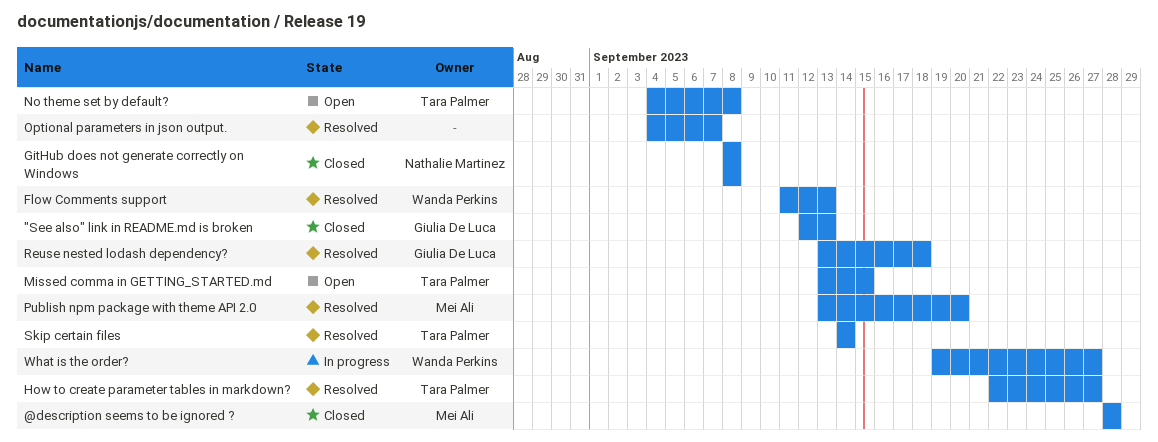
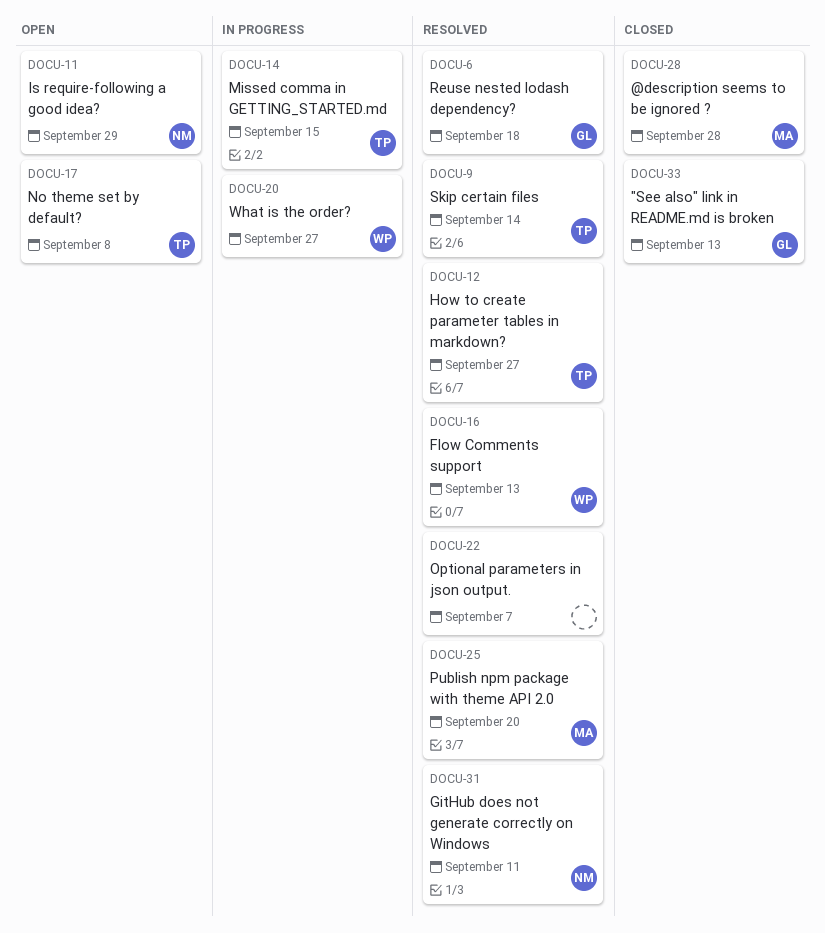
GitHub does not generate correctly on Windows, status: Closed -> Resolved
GitHub does not generate correctly on Windows, due: Sep 8 -> Sep 11
Is require-following a good idea?: none -> present
Missed comma in GETTING_STARTED.md, status: Open -> In progress

